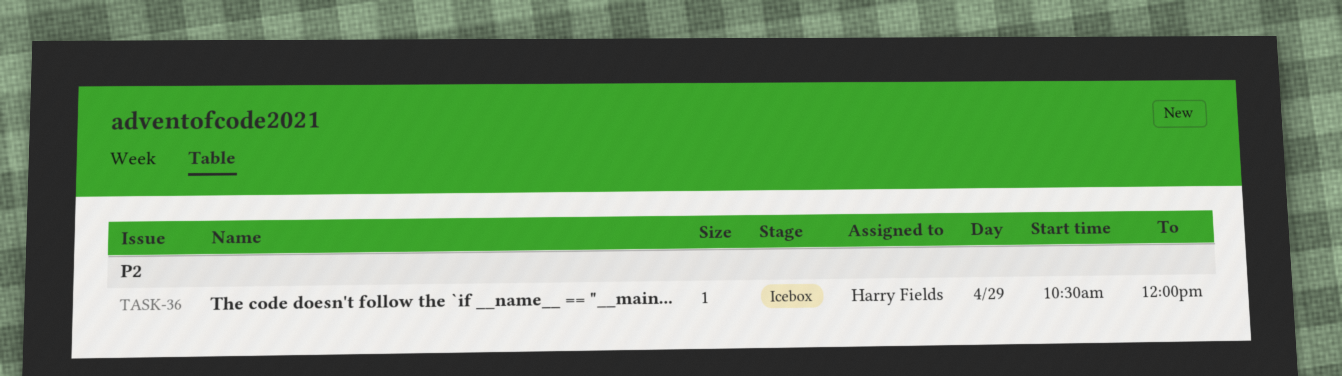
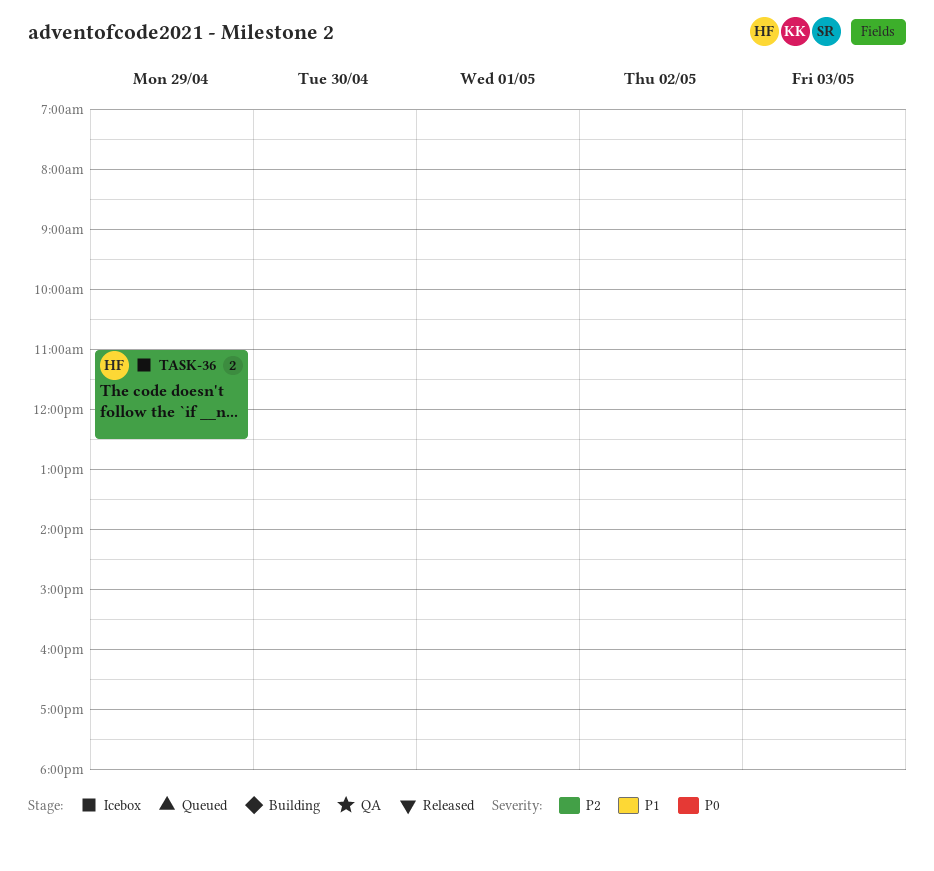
TASK-36, estimate: 1 -> 2
TASK-36, begins: 10:30 -> 11:00
TASK-36, ends: 12:00 -> 12:30

